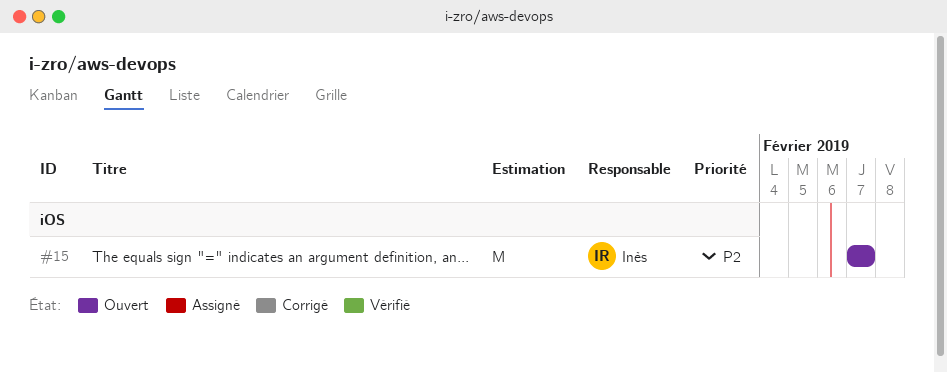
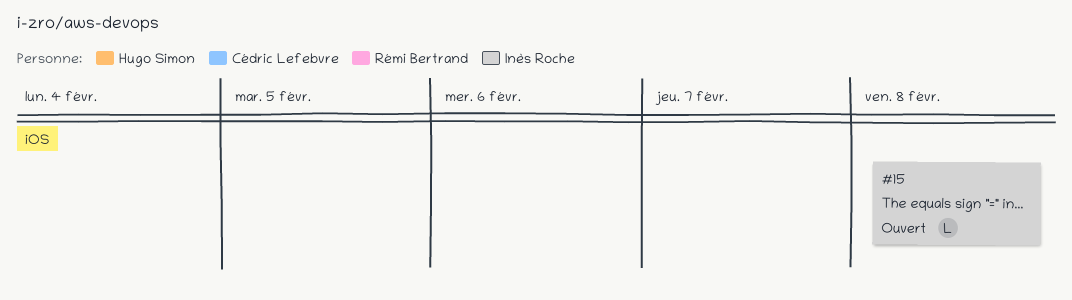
#15, estimate: M -> L
#15, due: Feb 7 -> Feb 8

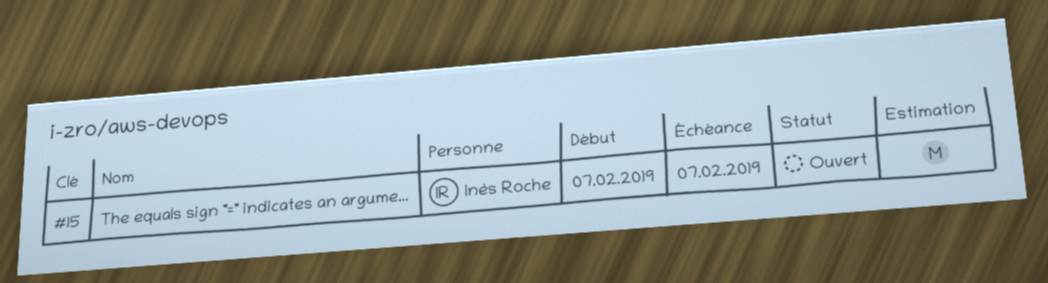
#15, estimate: L -> M
#15, due: Feb 8 -> Feb 7

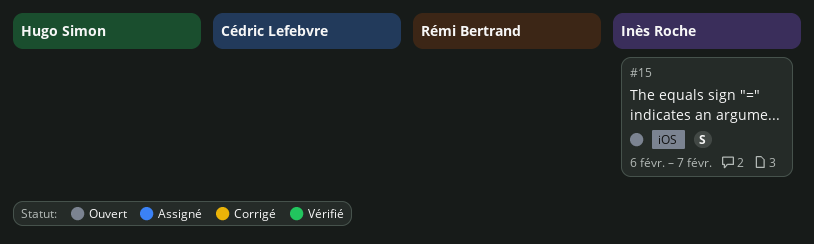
#15, estimate: M -> S
#15, start: Feb 7 -> Feb 6

